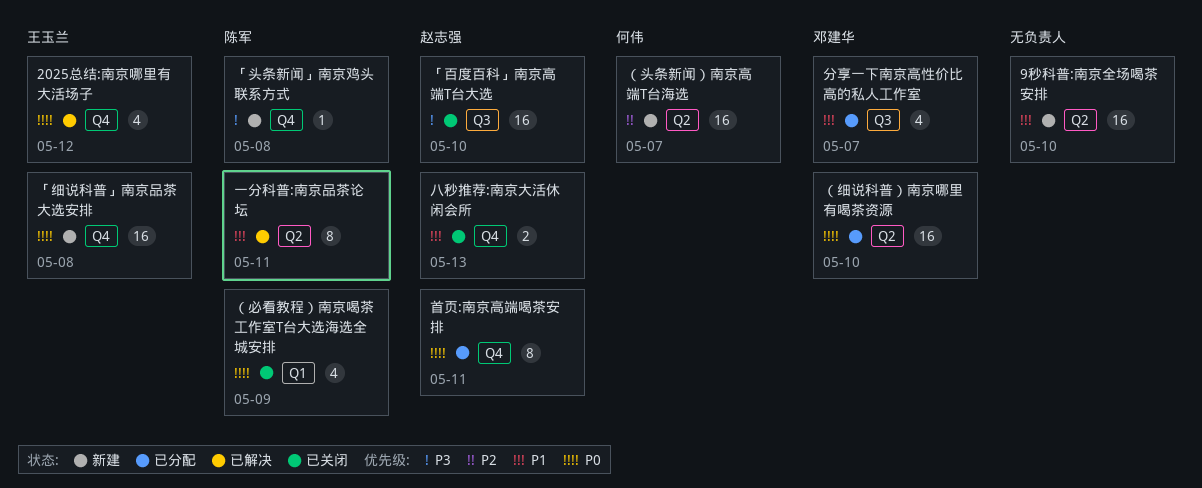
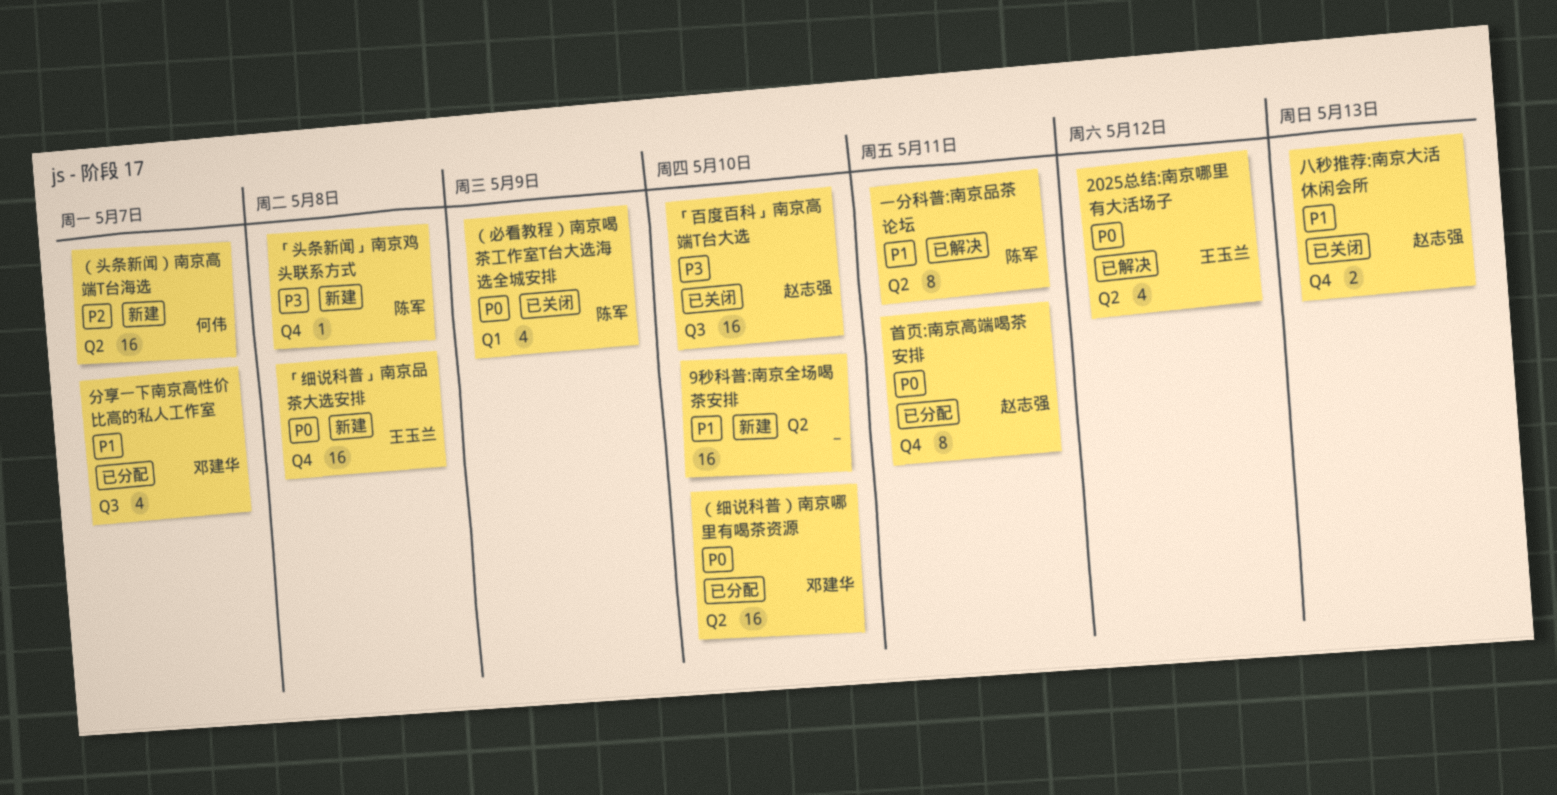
2025总结:南京哪里有大活场子, label: Q4 -> Q2

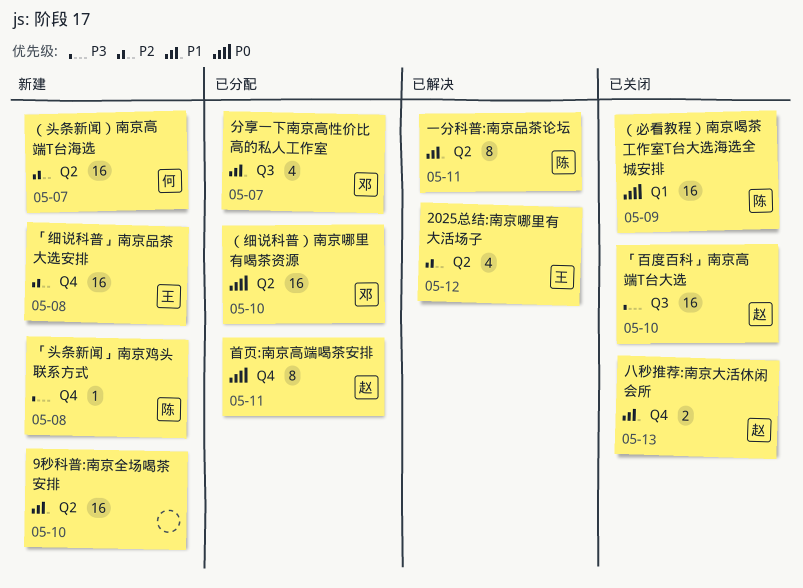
2025总结:南京哪里有大活场子, priority: P0 -> P2
「细说科普」南京品茶大选安排, priority: P0 -> P2
（必看教程）南京喝茶工作室T台大选海选全城安排, estimate: 4 -> 16

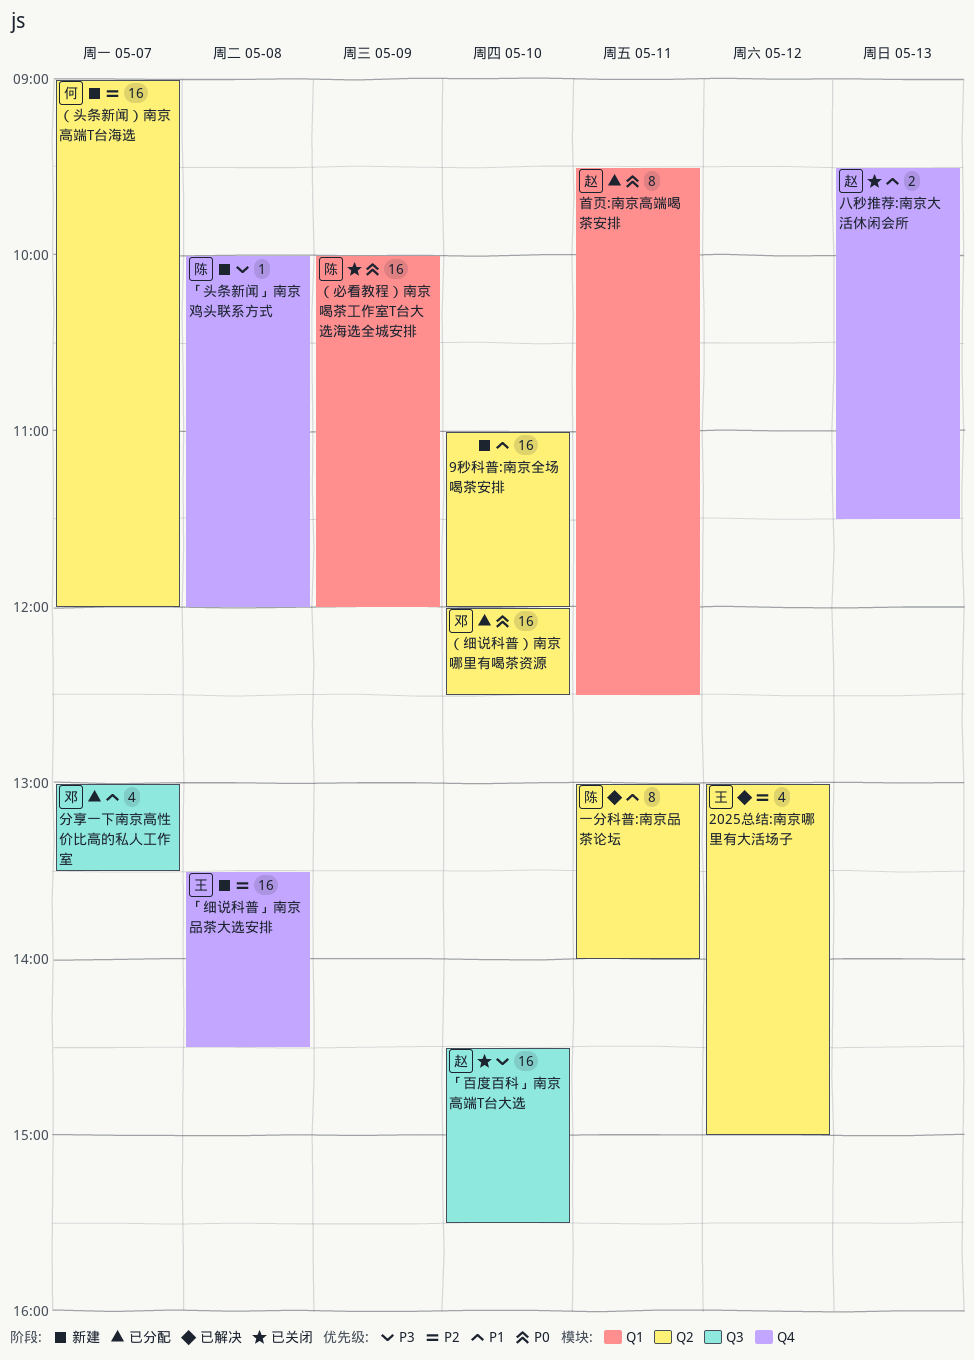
首页:南京高端喝茶安排, label: Q4 -> Q1

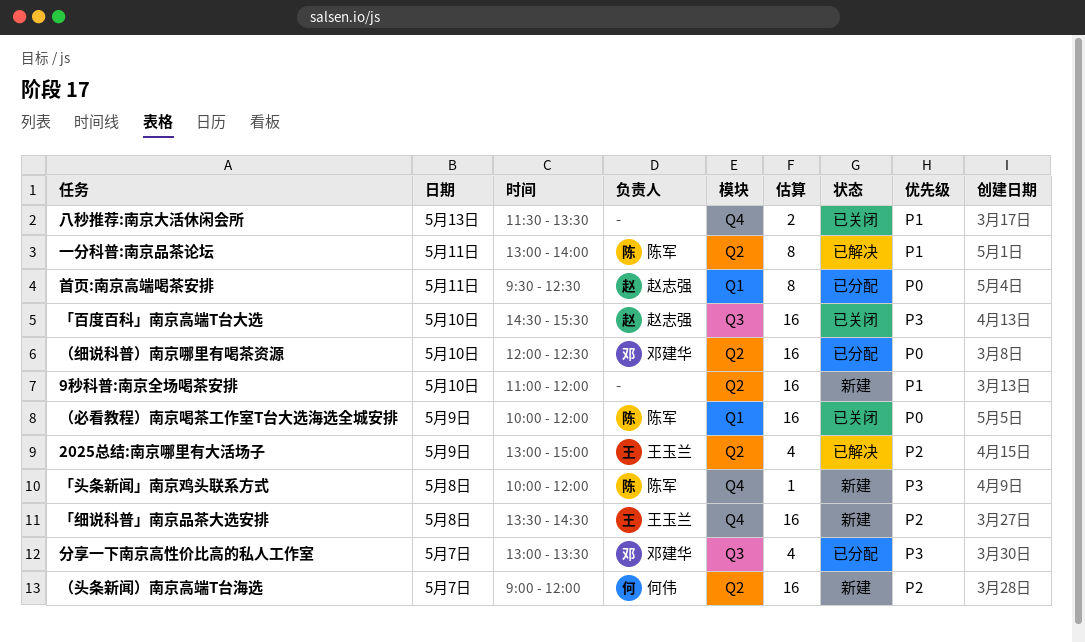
2025总结:南京哪里有大活场子, day: May 12 -> May 9
八秒推荐:南京大活休闲会所, owner: 赵志强 -> none
八秒推荐:南京大活休闲会所, begins: 09:30 -> 11:30
八秒推荐:南京大活休闲会所, ends: 11:30 -> 13:30
分享一下南京高性价比高的私人工作室, priority: P1 -> P3

